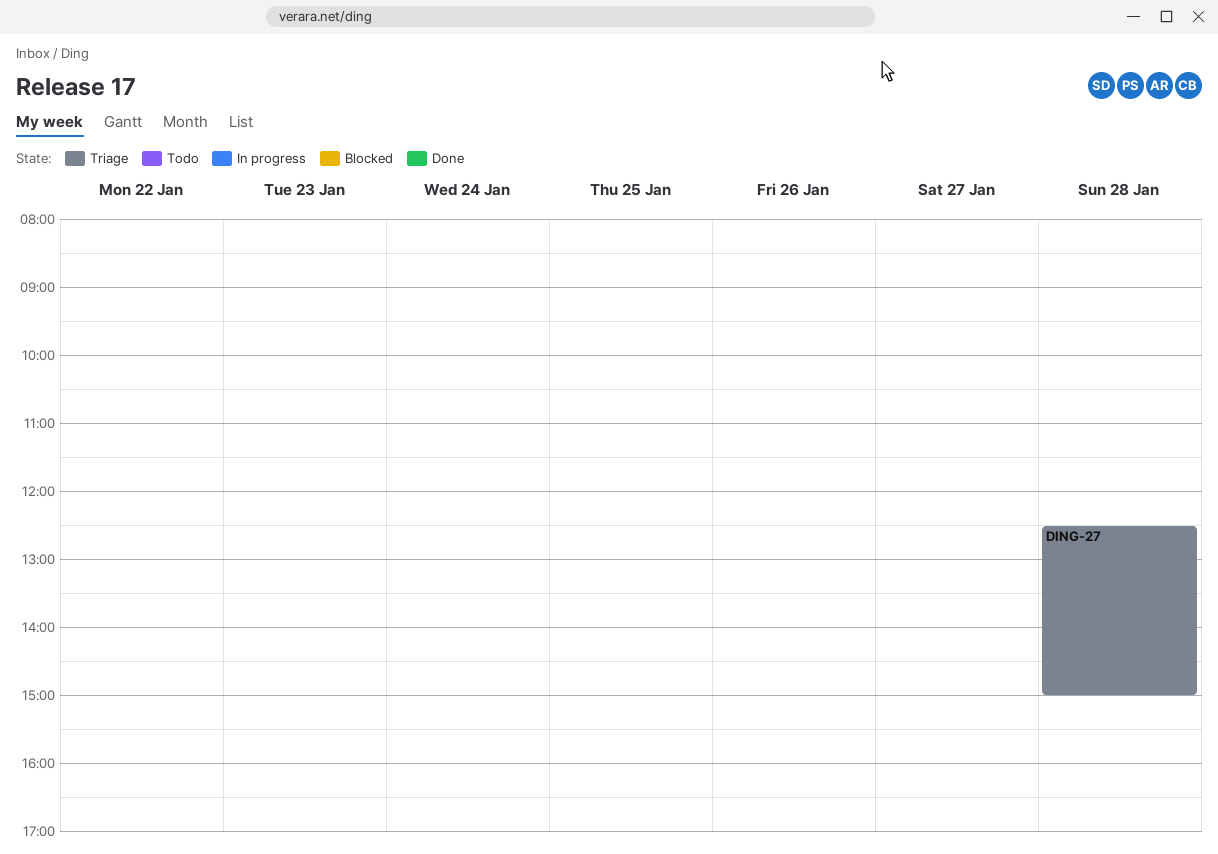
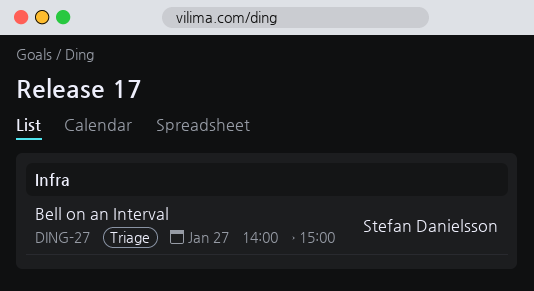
DING-27, day: Jan 28 -> Jan 27
DING-27, begins: 12:30 -> 14:00

